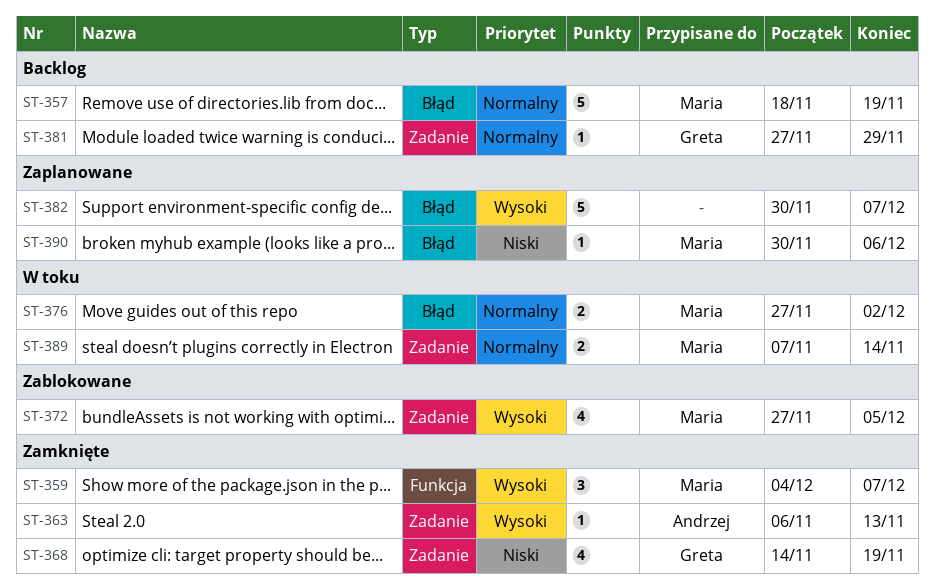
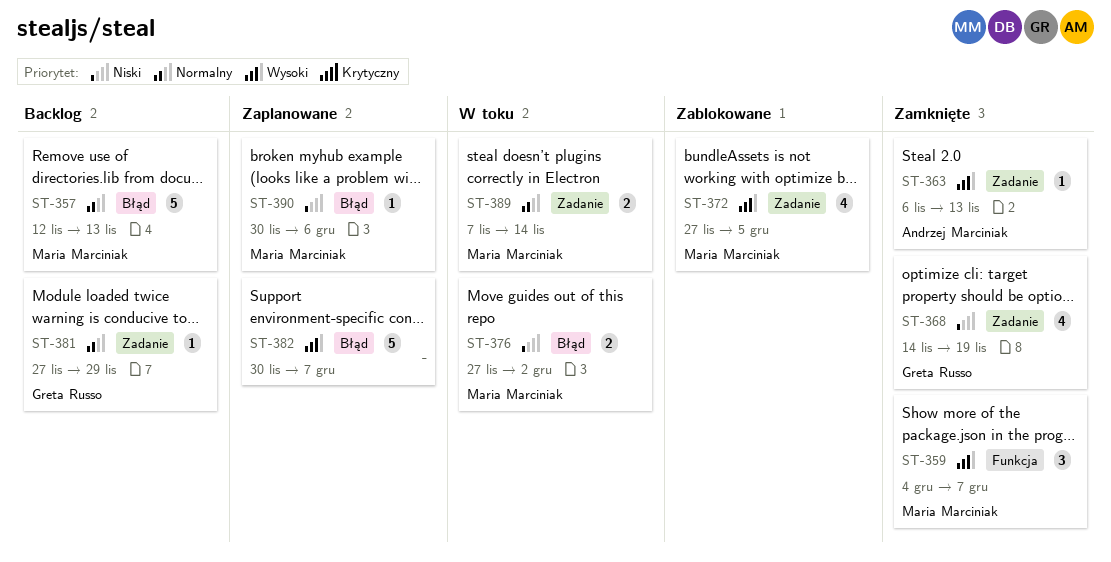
ST-357, start: Nov 18 -> Nov 12
ST-357, due: Nov 19 -> Nov 13
ST-376, priority: Normalny -> Niski

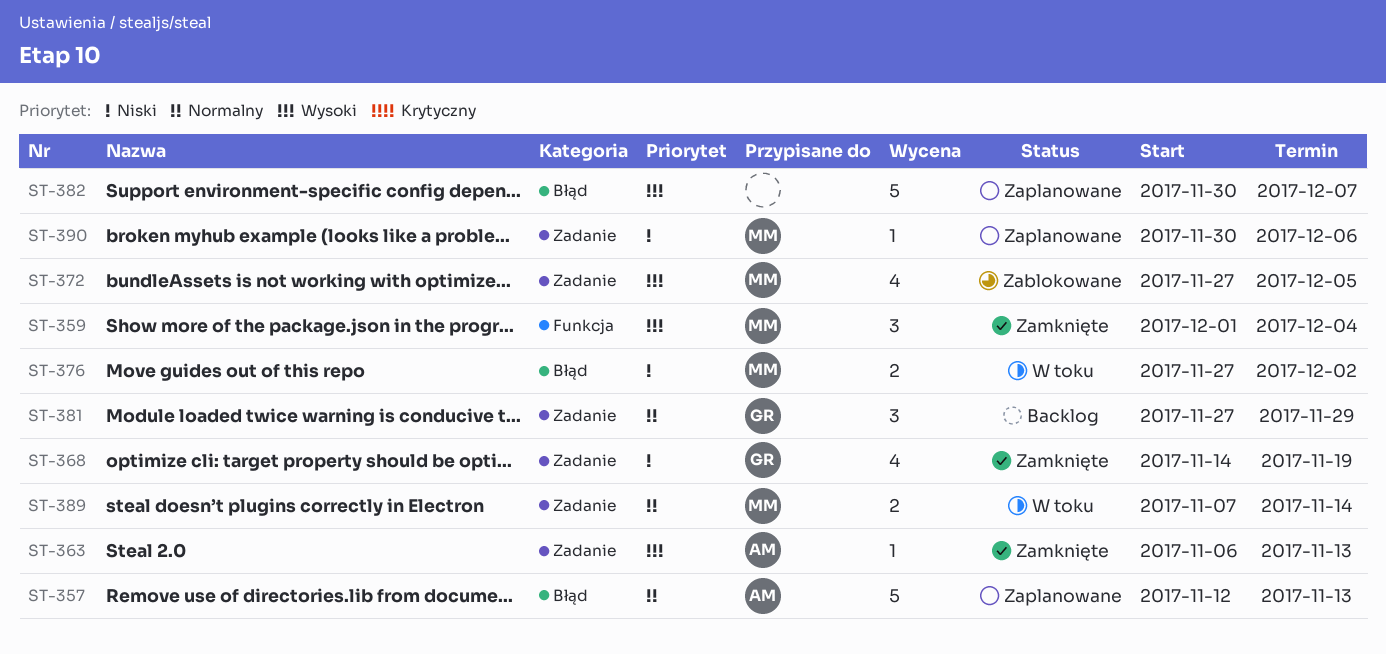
ST-357, status: Backlog -> Zaplanowane
ST-357, owner: Maria Marciniak -> Andrzej Marciniak
ST-359, start: Dec 4 -> Dec 1
ST-359, due: Dec 7 -> Dec 4
ST-381, estimate: 1 -> 3
ST-390, label: Błąd -> Zadanie

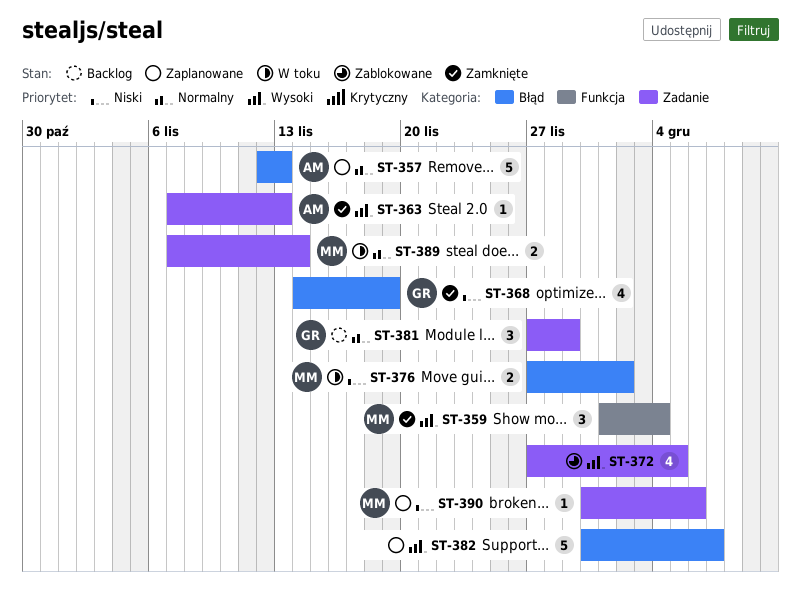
ST-363, start: Nov 6 -> Nov 7
ST-368, label: Zadanie -> Błąd
ST-372, owner: MM -> none

